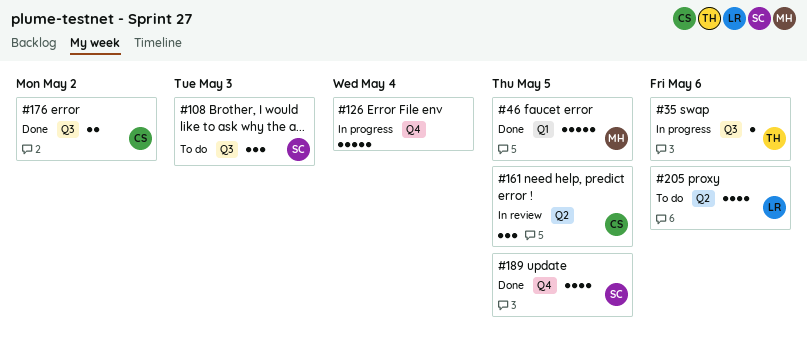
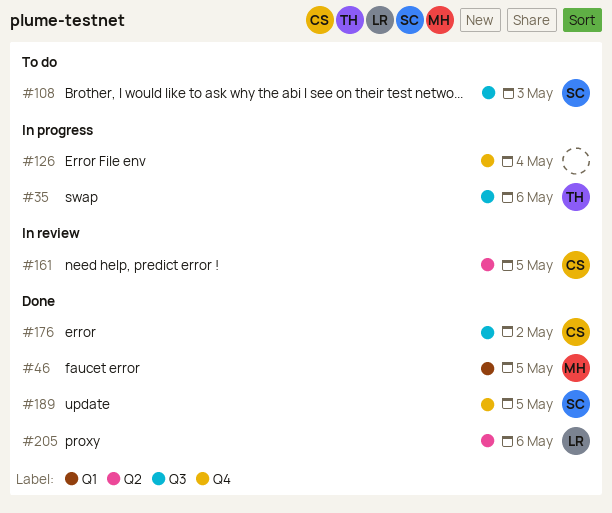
#205, status: To do -> Done

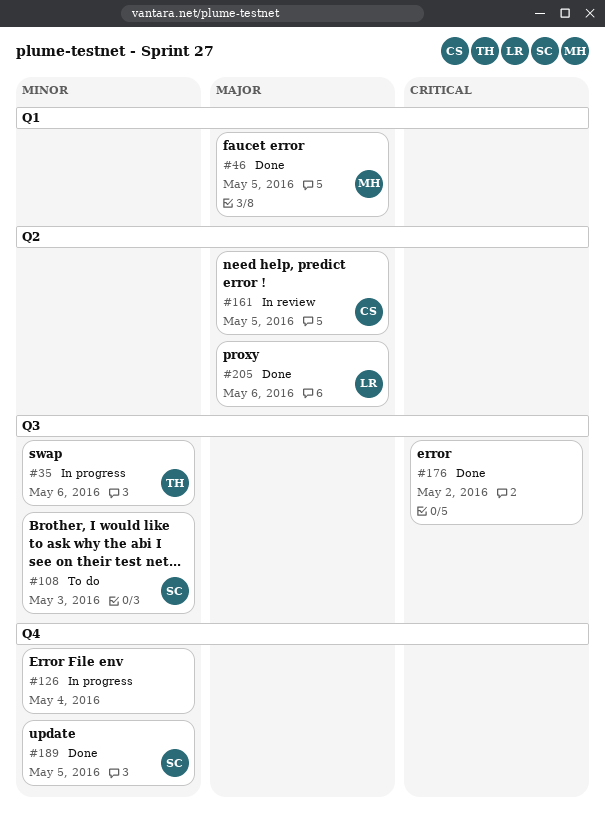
#176, owner: CS -> none

